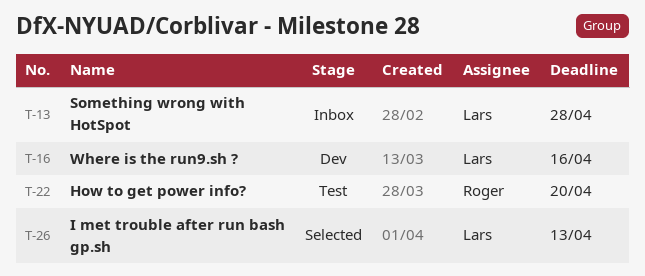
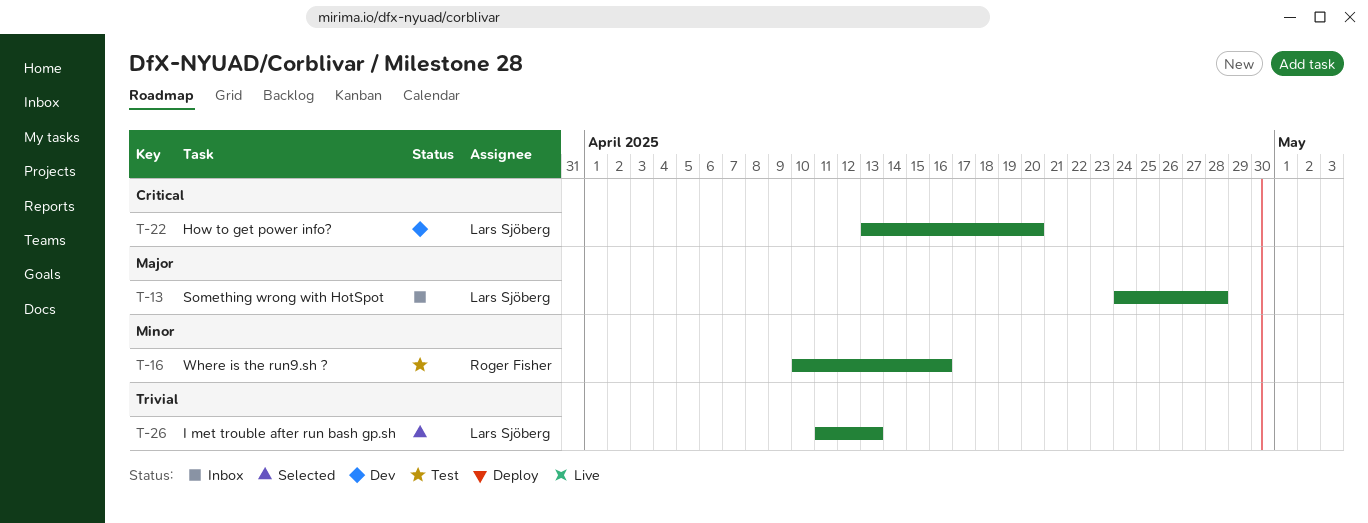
T-16, status: Dev -> Test
T-16, owner: Lars Sjöberg -> Roger Fisher
T-22, status: Test -> Dev
T-22, owner: Roger Fisher -> Lars Sjöberg

